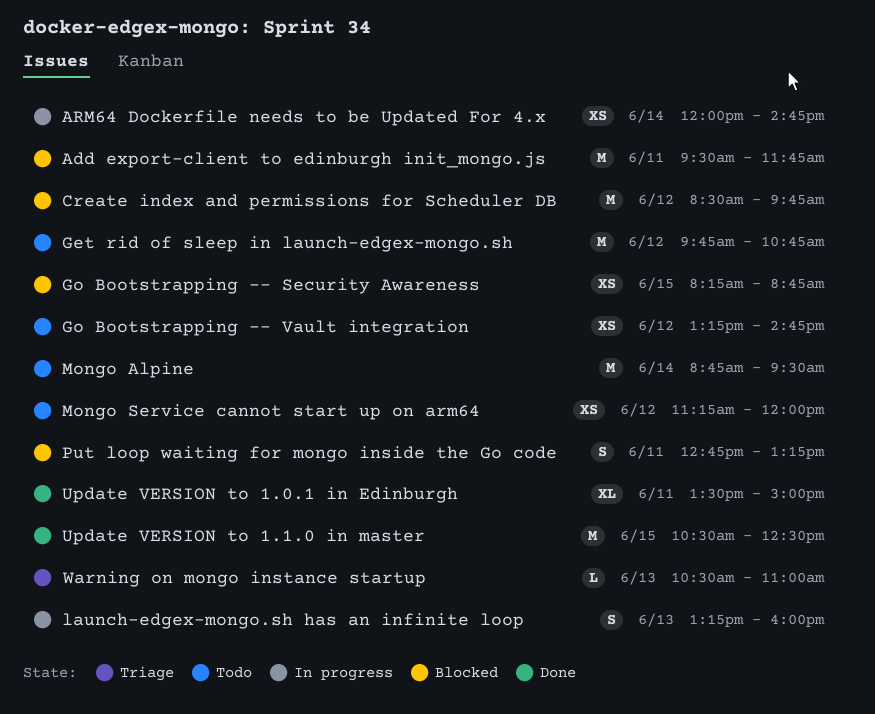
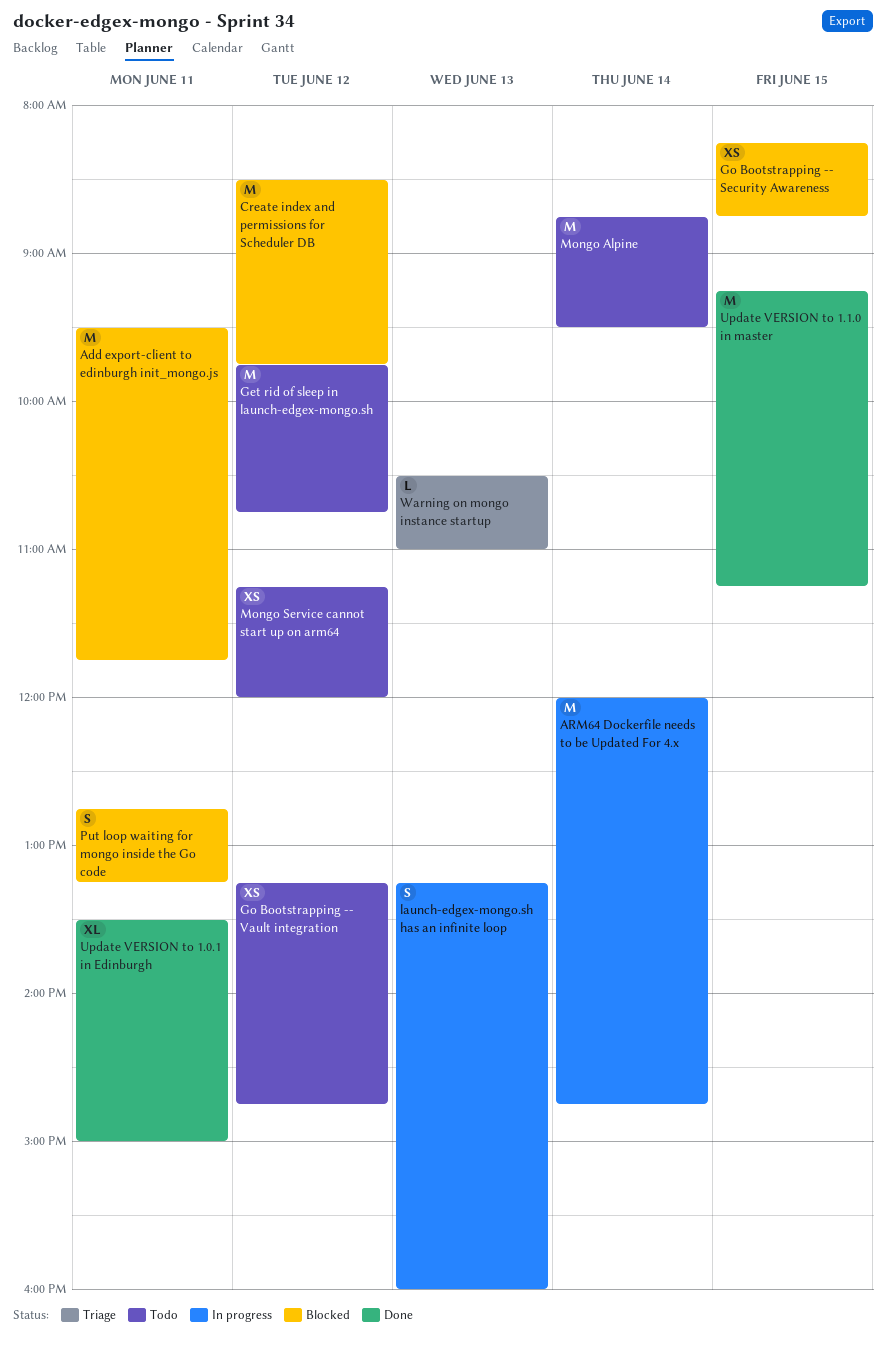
ARM64 Dockerfile needs to be Updated For 4.x, estimate: XS -> M
Update VERSION to 1.1.0 in master, begins: 10:30 -> 09:15
Update VERSION to 1.1.0 in master, ends: 12:30 -> 11:15

